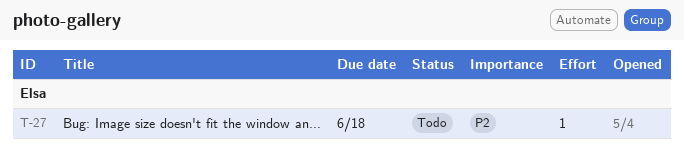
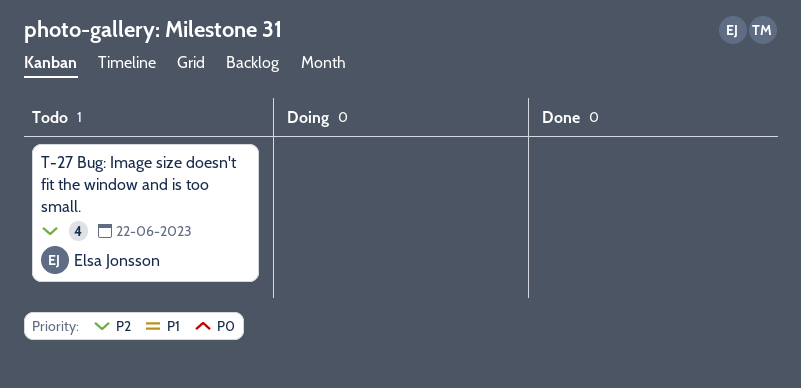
T-27, estimate: 1 -> 4
T-27, due: Jun 18 -> Jun 22

